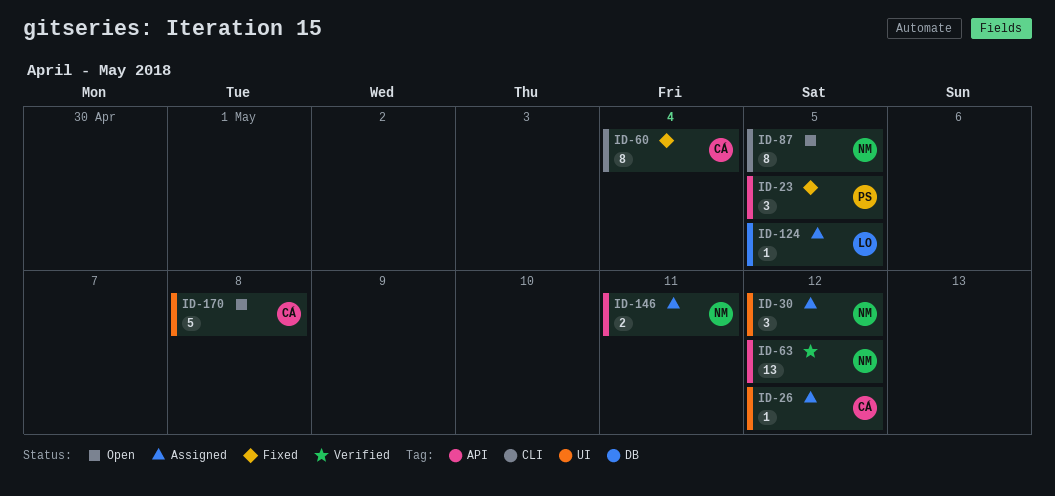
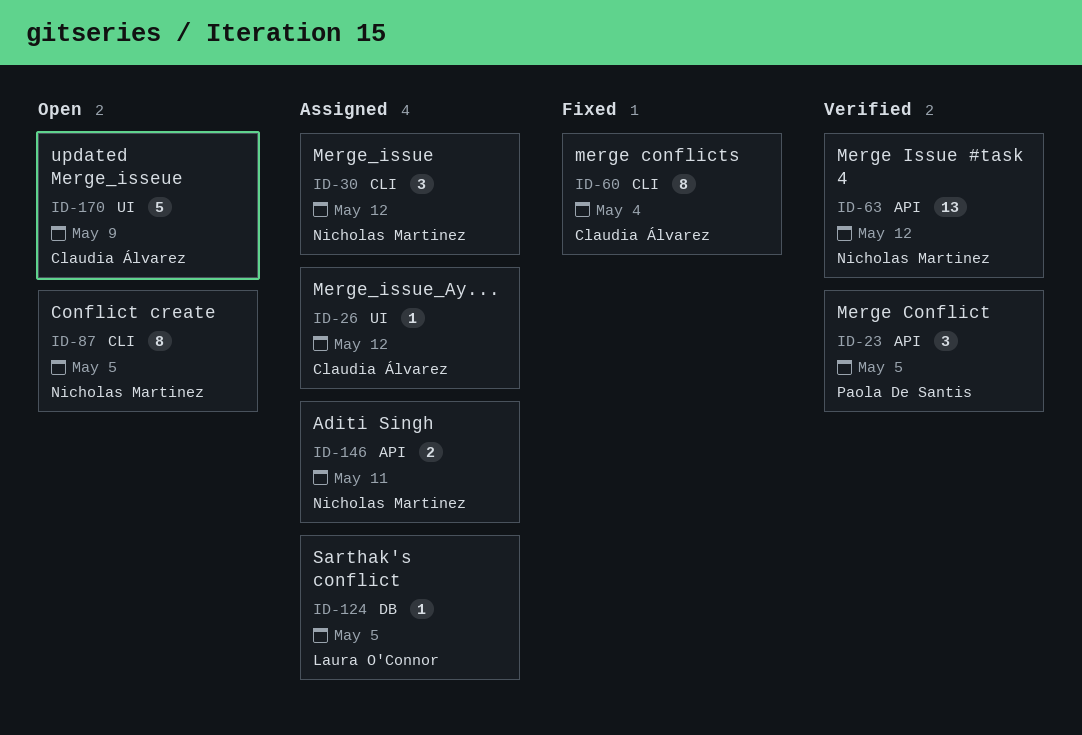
ID-23, status: Fixed -> Verified
ID-30, label: UI -> CLI
ID-170, due: May 8 -> May 9

